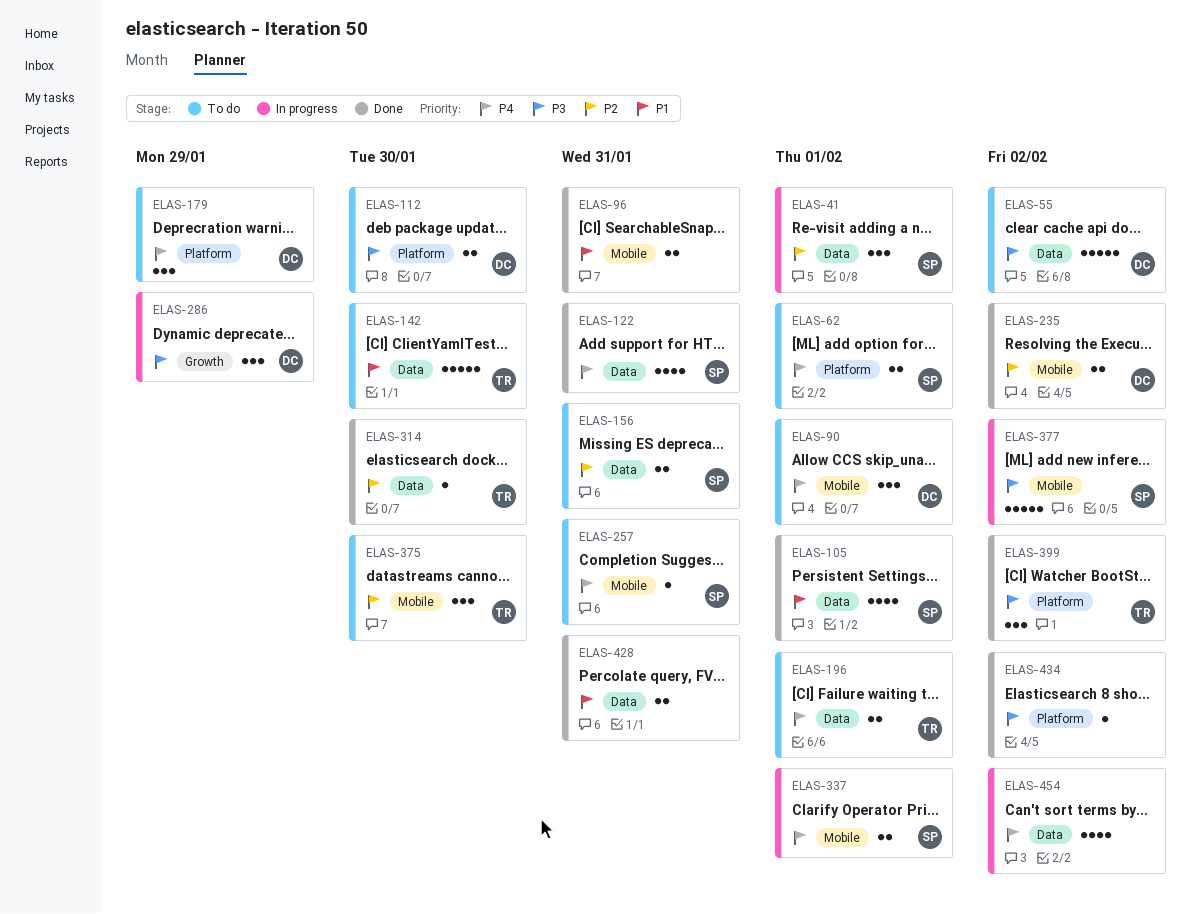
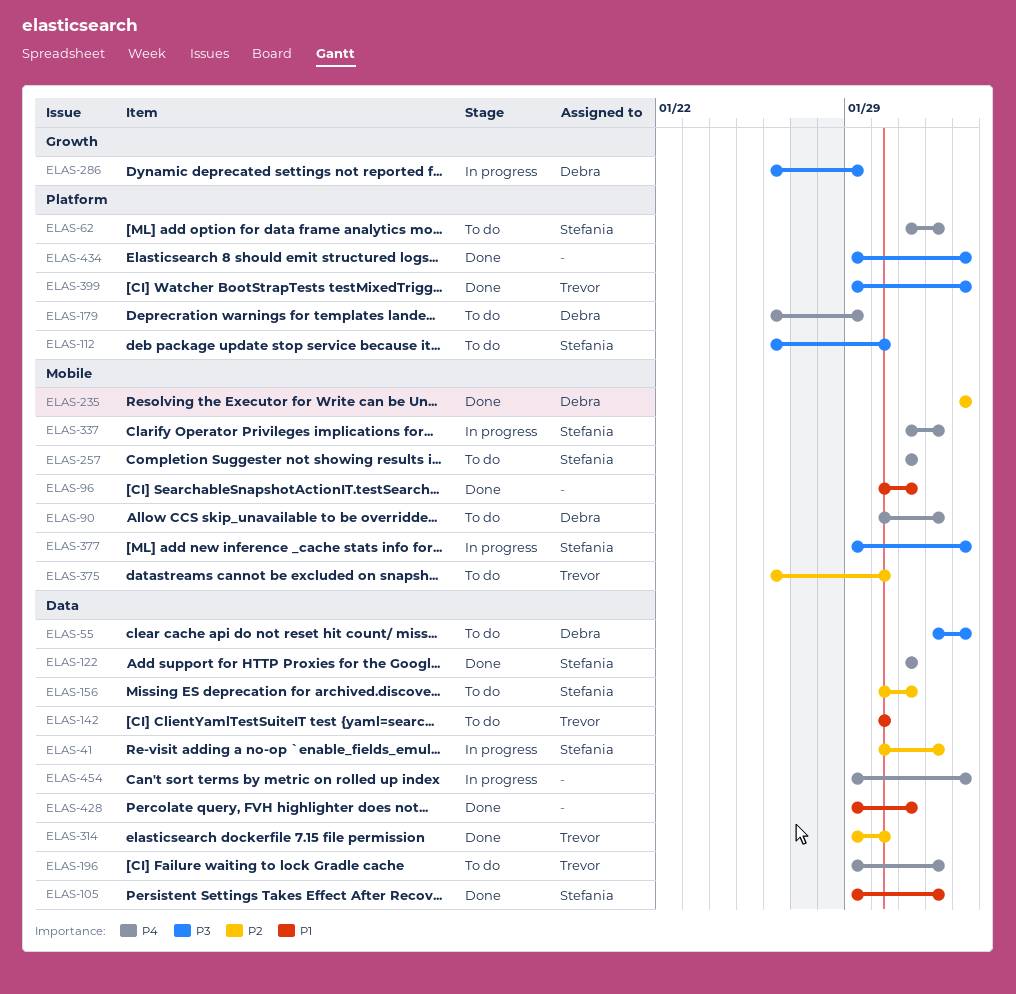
ELAS-112, owner: Debra -> Stefania

